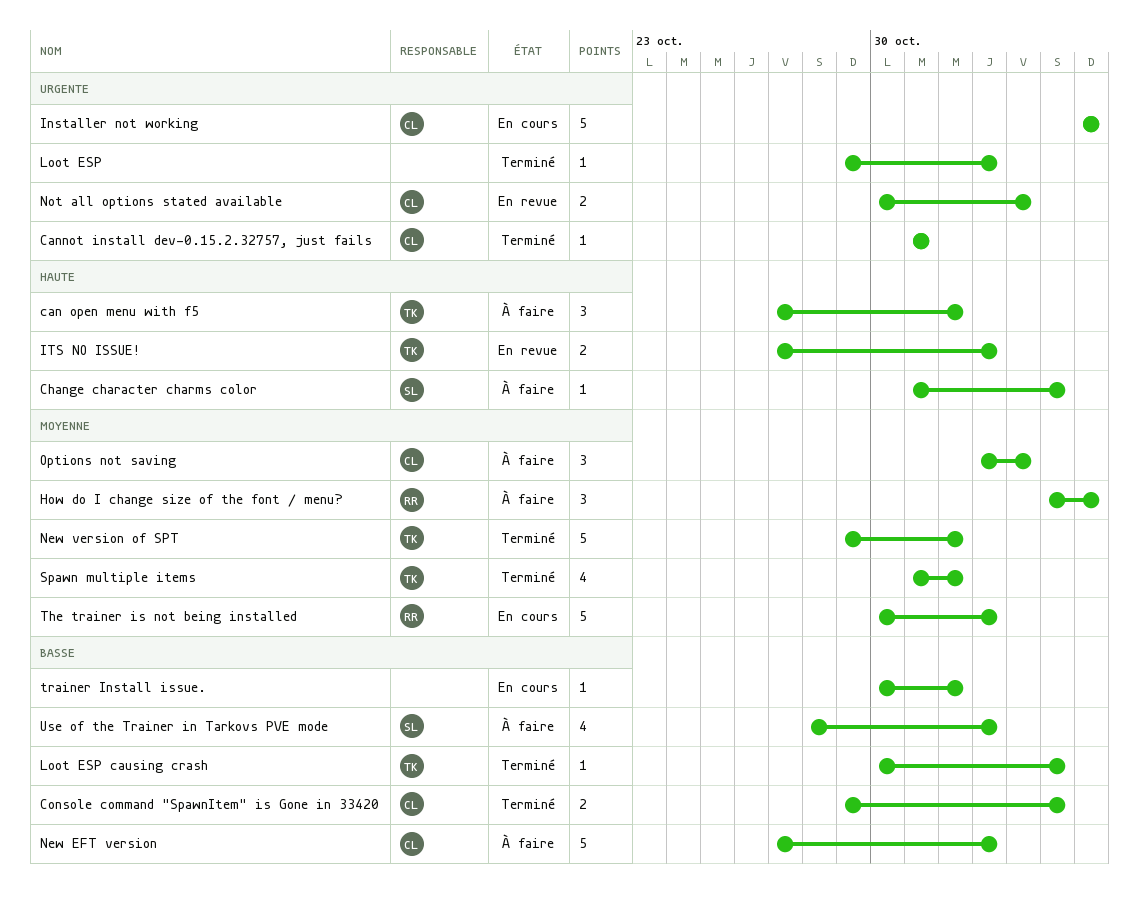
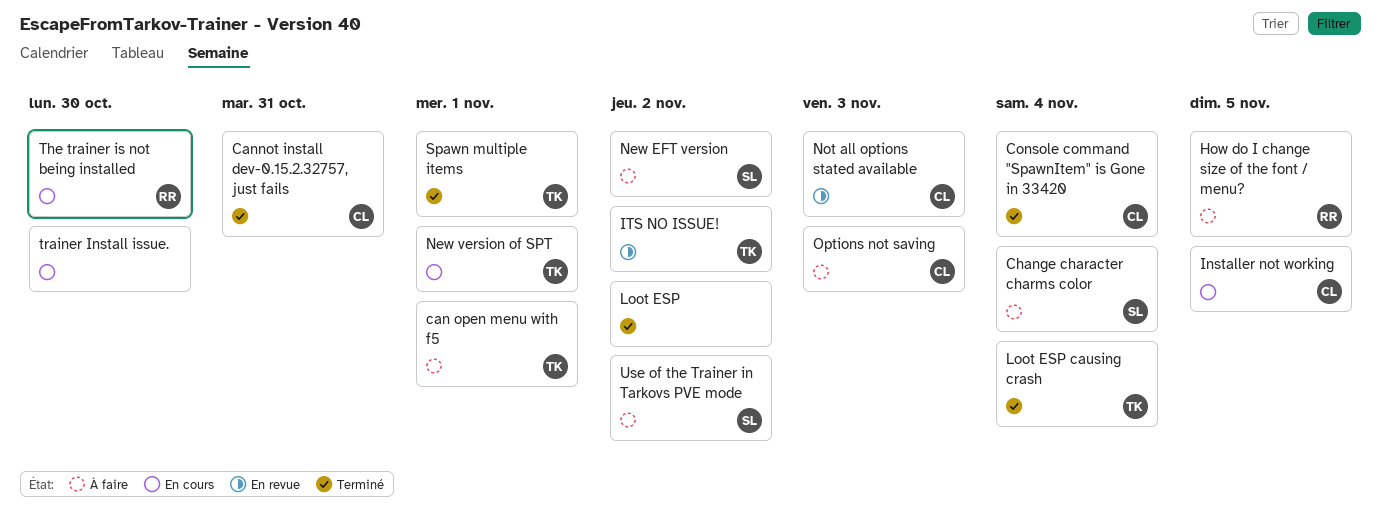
New EFT version, owner: CL -> SL
New version of SPT, status: Terminé -> En cours
The trainer is not being installed, due: Nov 2 -> Oct 30
trainer Install issue., due: Nov 1 -> Oct 30

